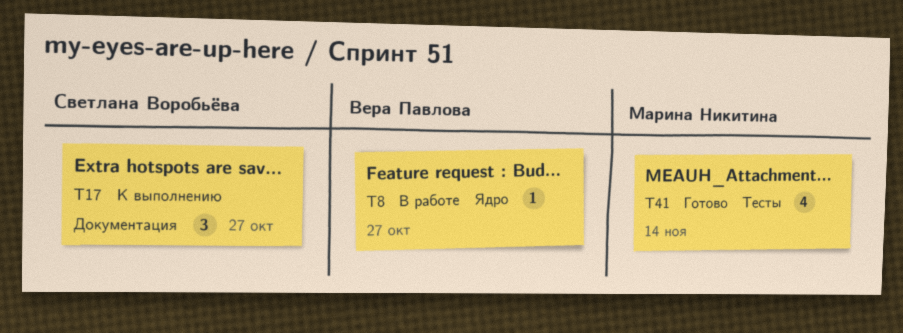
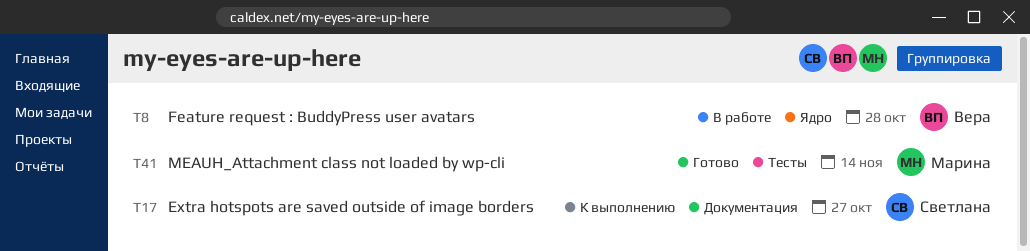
T8, due: Oct 27 -> Oct 28

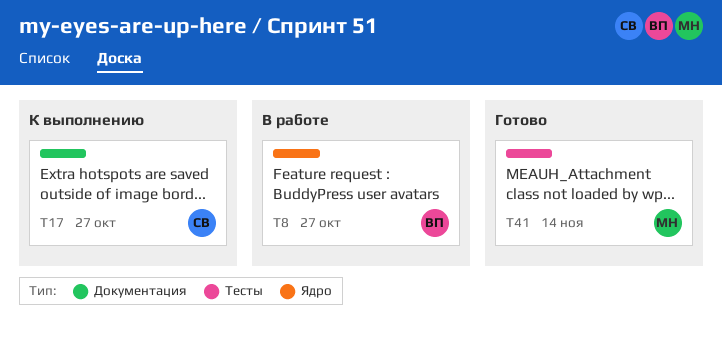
T8, due: Oct 28 -> Oct 27

